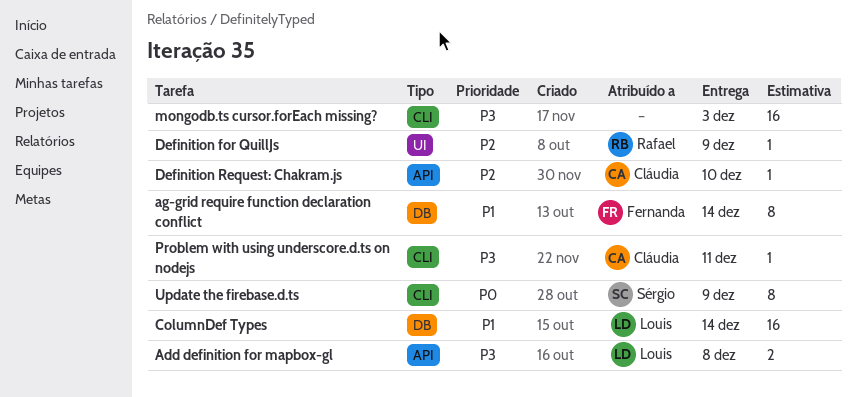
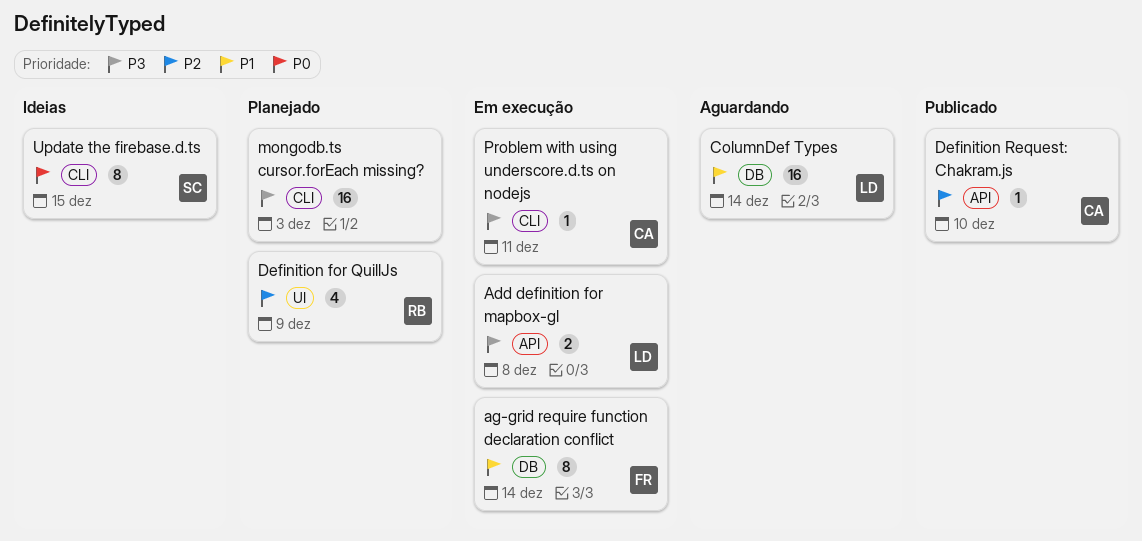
Definition for QuillJs, estimate: 1 -> 4
Update the firebase.d.ts, due: Dec 9 -> Dec 15

